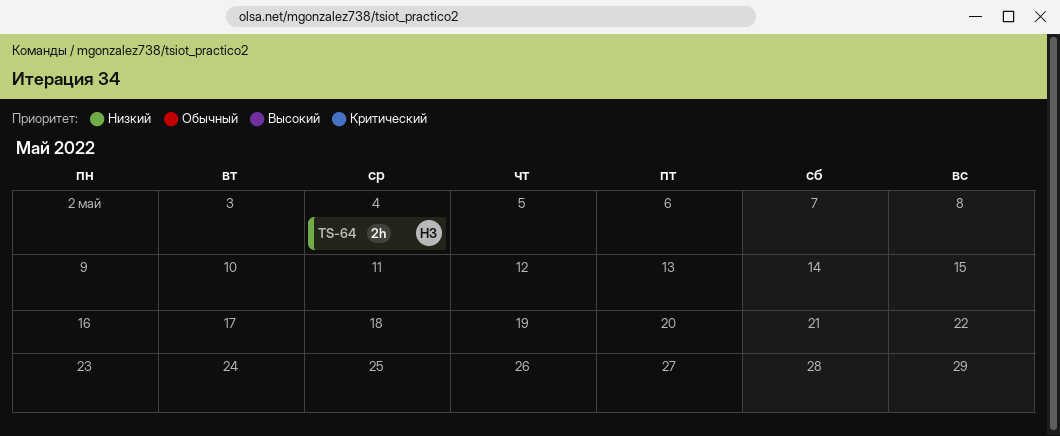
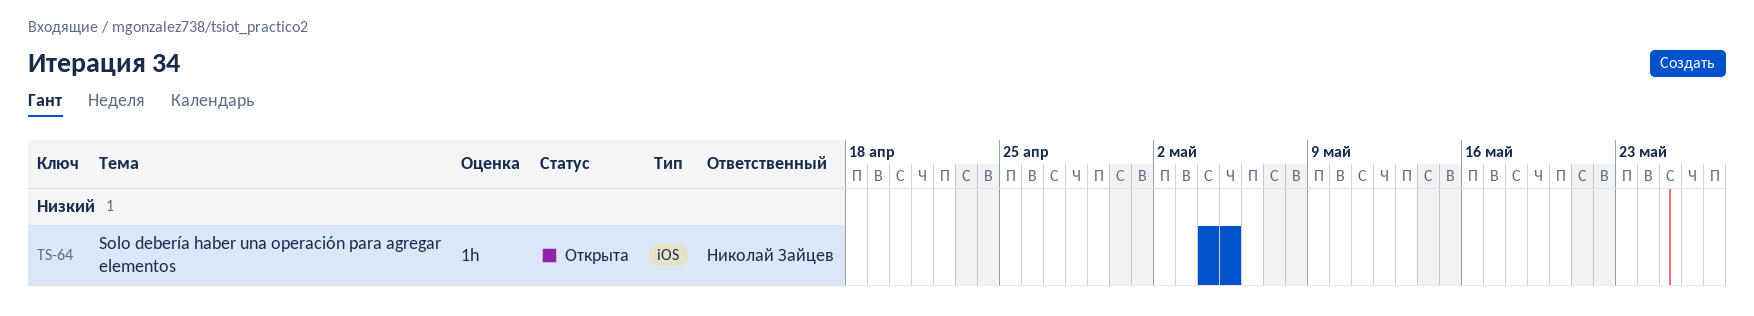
TS-64, estimate: 2h -> 1h
TS-64, due: May 4 -> May 5

